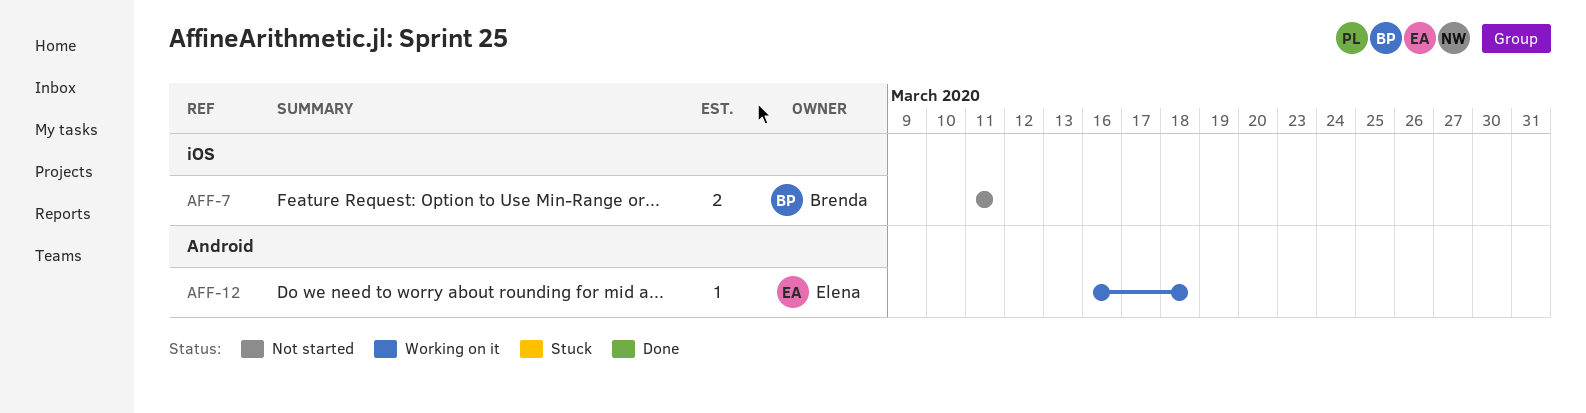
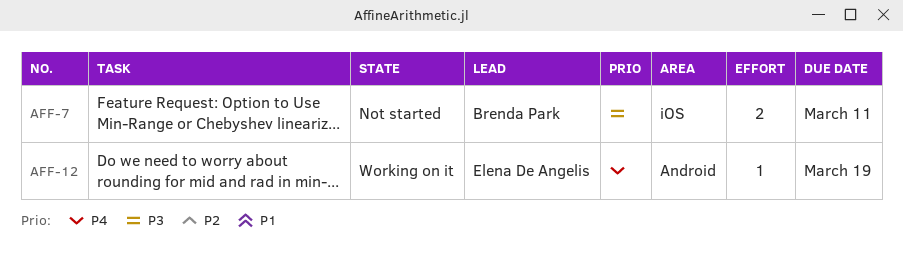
AFF-12, due: Mar 18 -> Mar 19

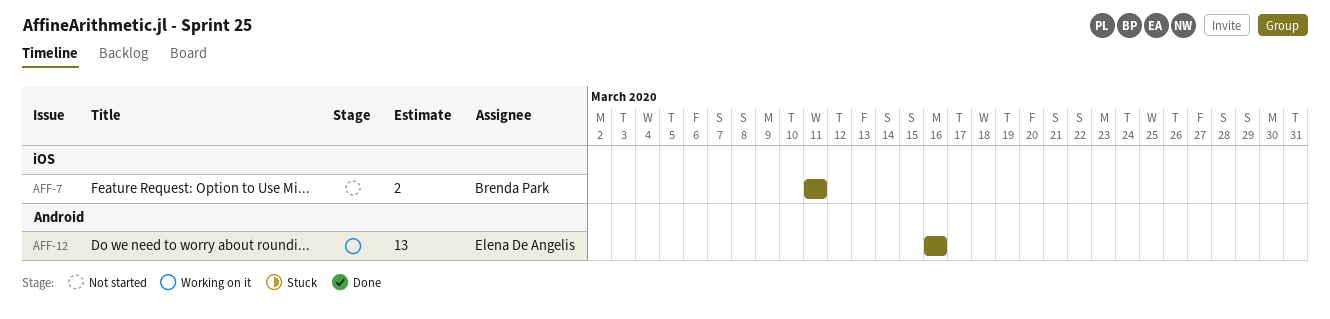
AFF-12, estimate: 1 -> 13
AFF-12, due: Mar 19 -> Mar 16

